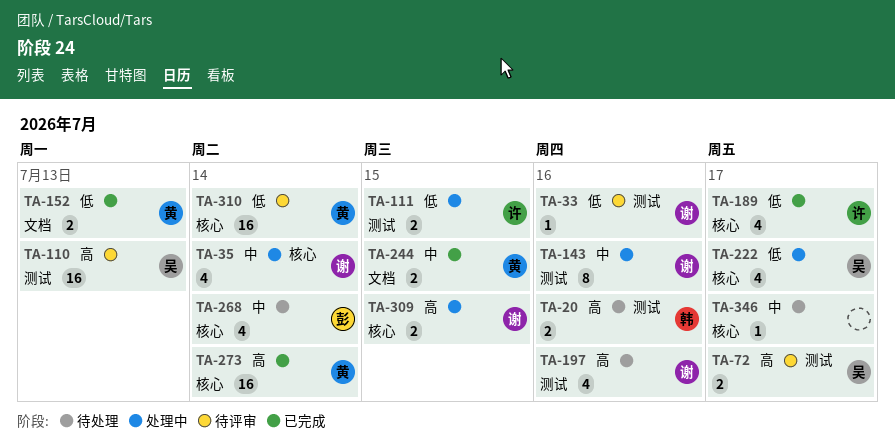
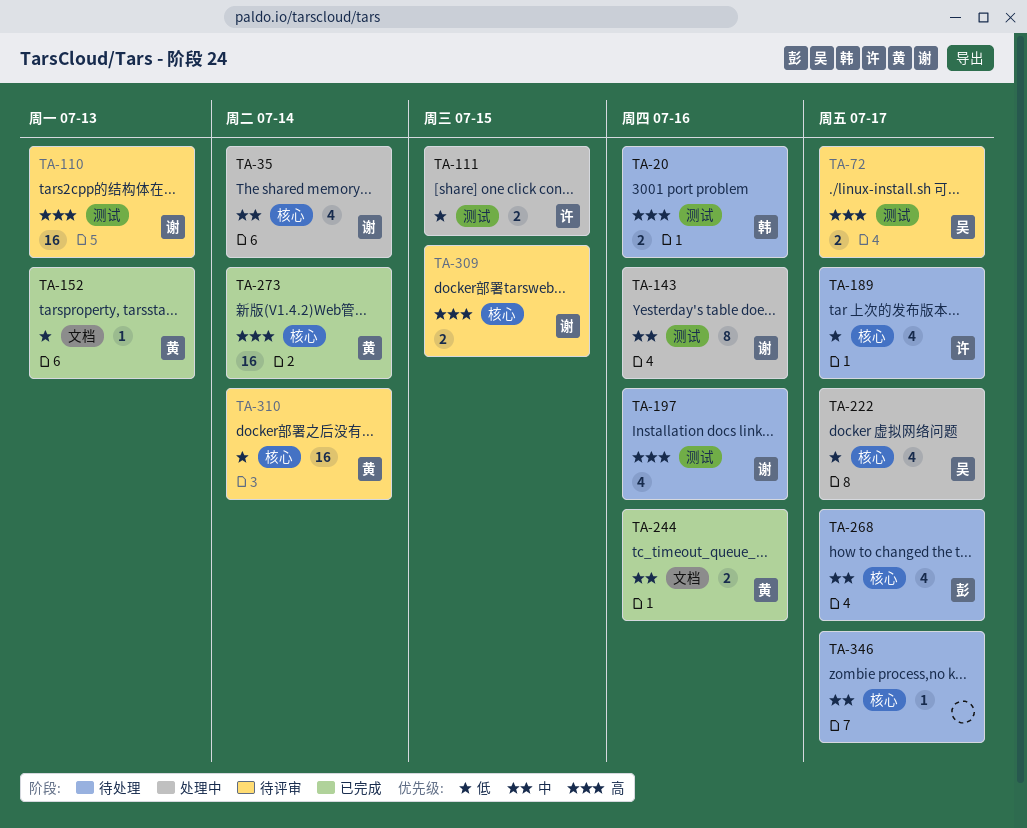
TA-33: present -> none
TA-110, owner: 吴 -> 谢
TA-152, estimate: 2 -> 1
TA-189, status: 已完成 -> 待处理
TA-244, due: Jul 15 -> Jul 16
TA-268, due: Jul 14 -> Jul 17
TA-309, status: 处理中 -> 待评审

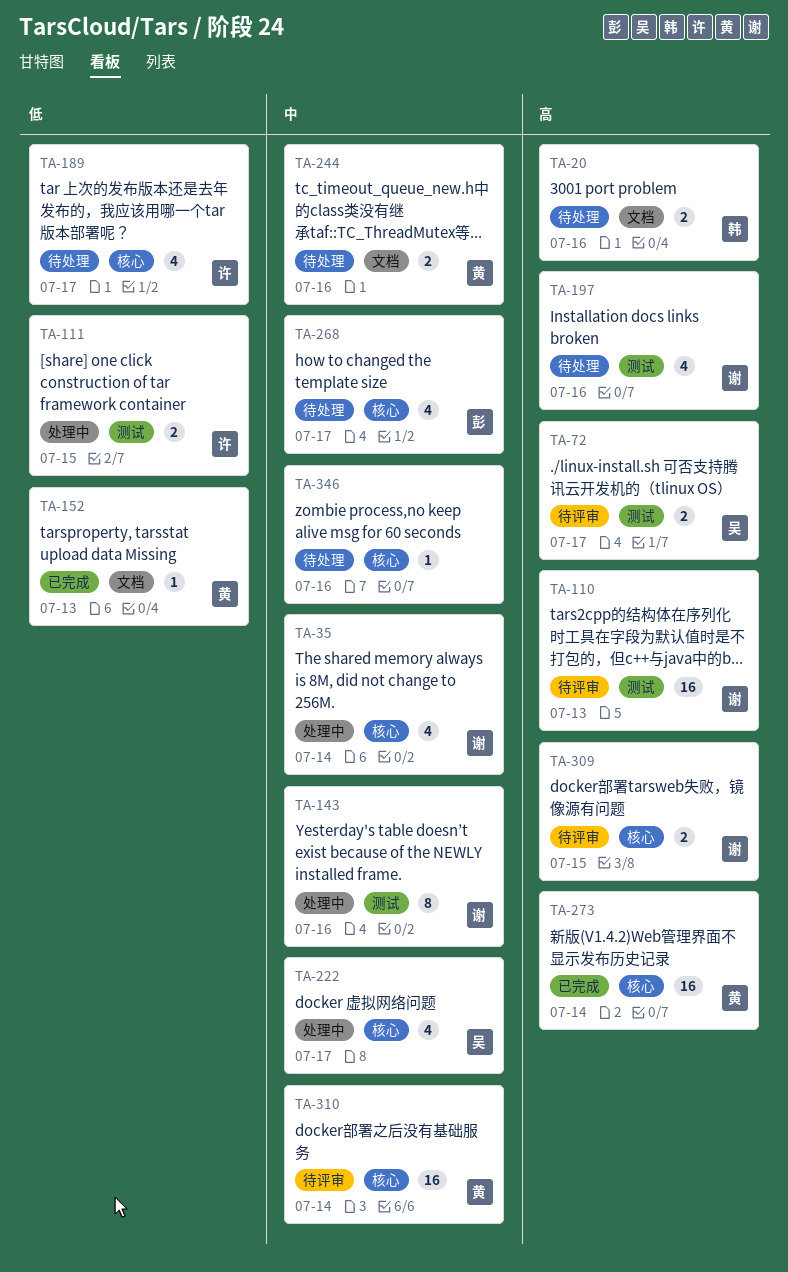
TA-20, label: 测试 -> 文档
TA-222, priority: 低 -> 中
TA-244, status: 已完成 -> 待处理
TA-310, priority: 低 -> 中
TA-346, due: Jul 17 -> Jul 16

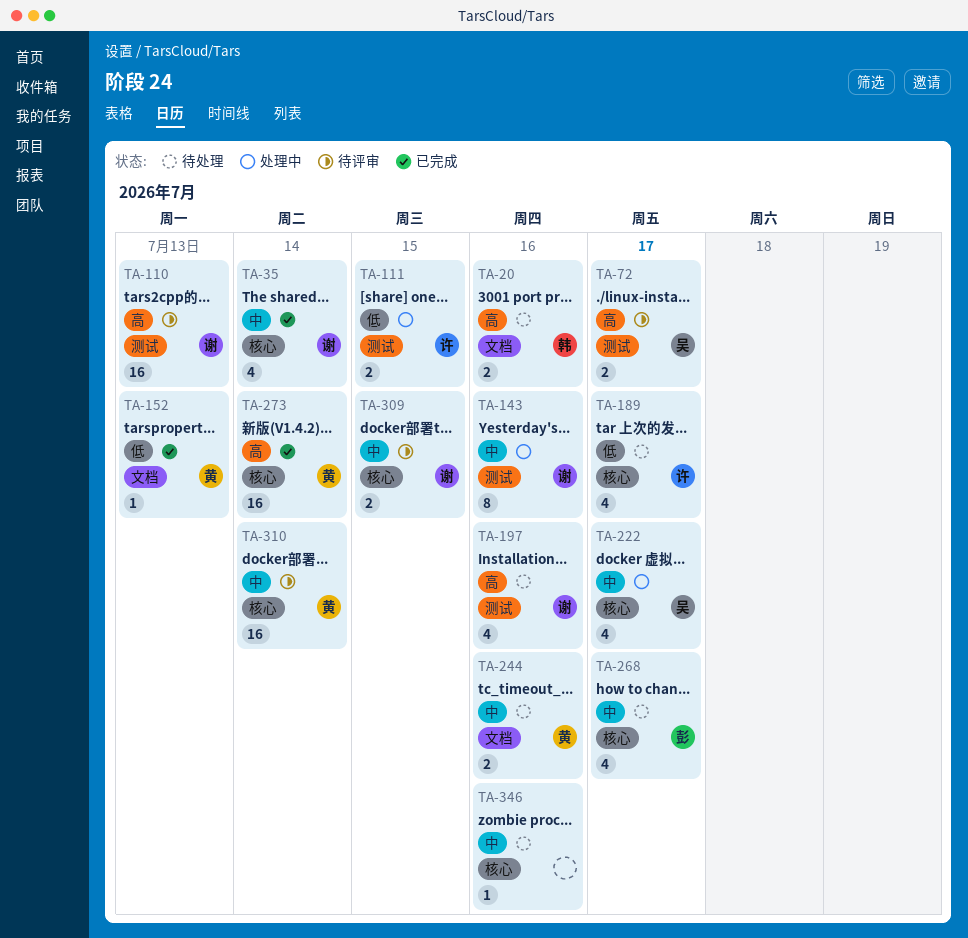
TA-35, status: 处理中 -> 已完成
TA-309, priority: 高 -> 中

